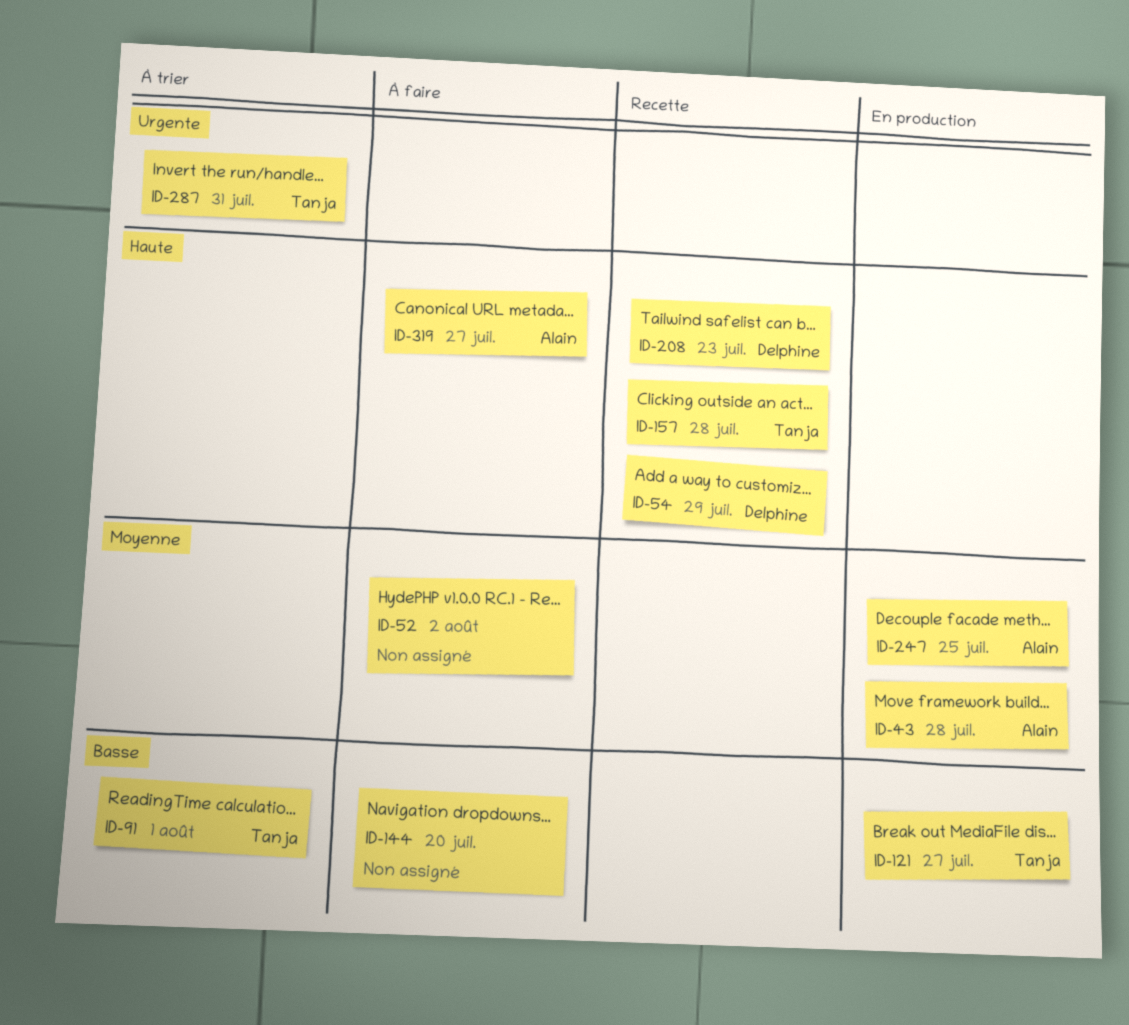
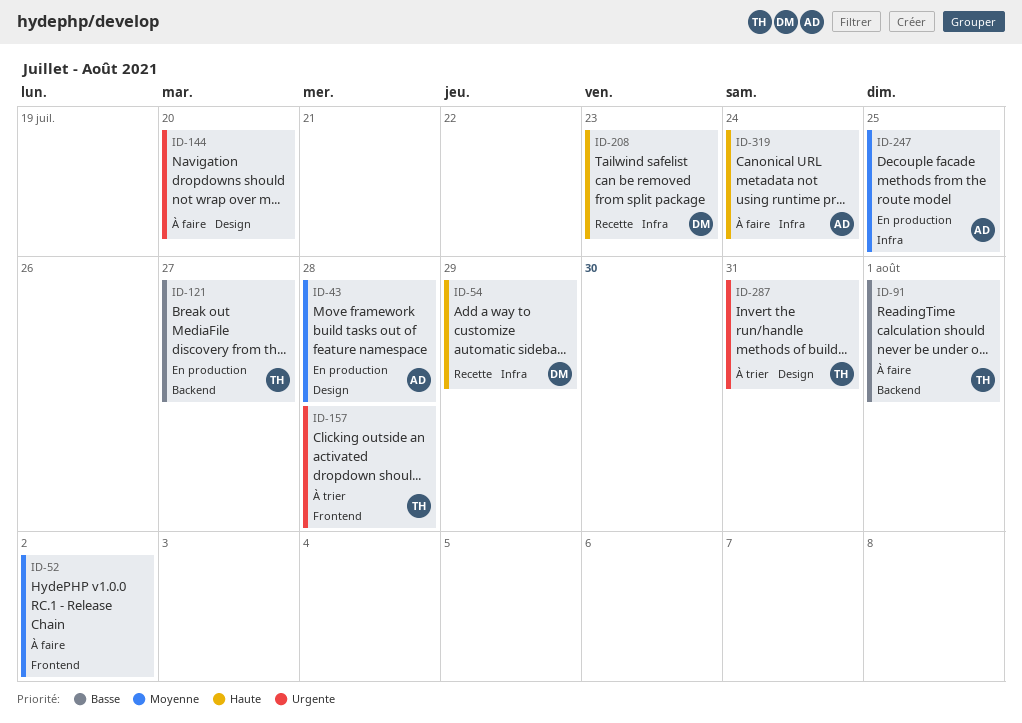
ID-91, status: À trier -> À faire
ID-144, priority: Basse -> Urgente
ID-157, status: Recette -> À trier
ID-157, priority: Haute -> Urgente
ID-319, due: Jul 27 -> Jul 24

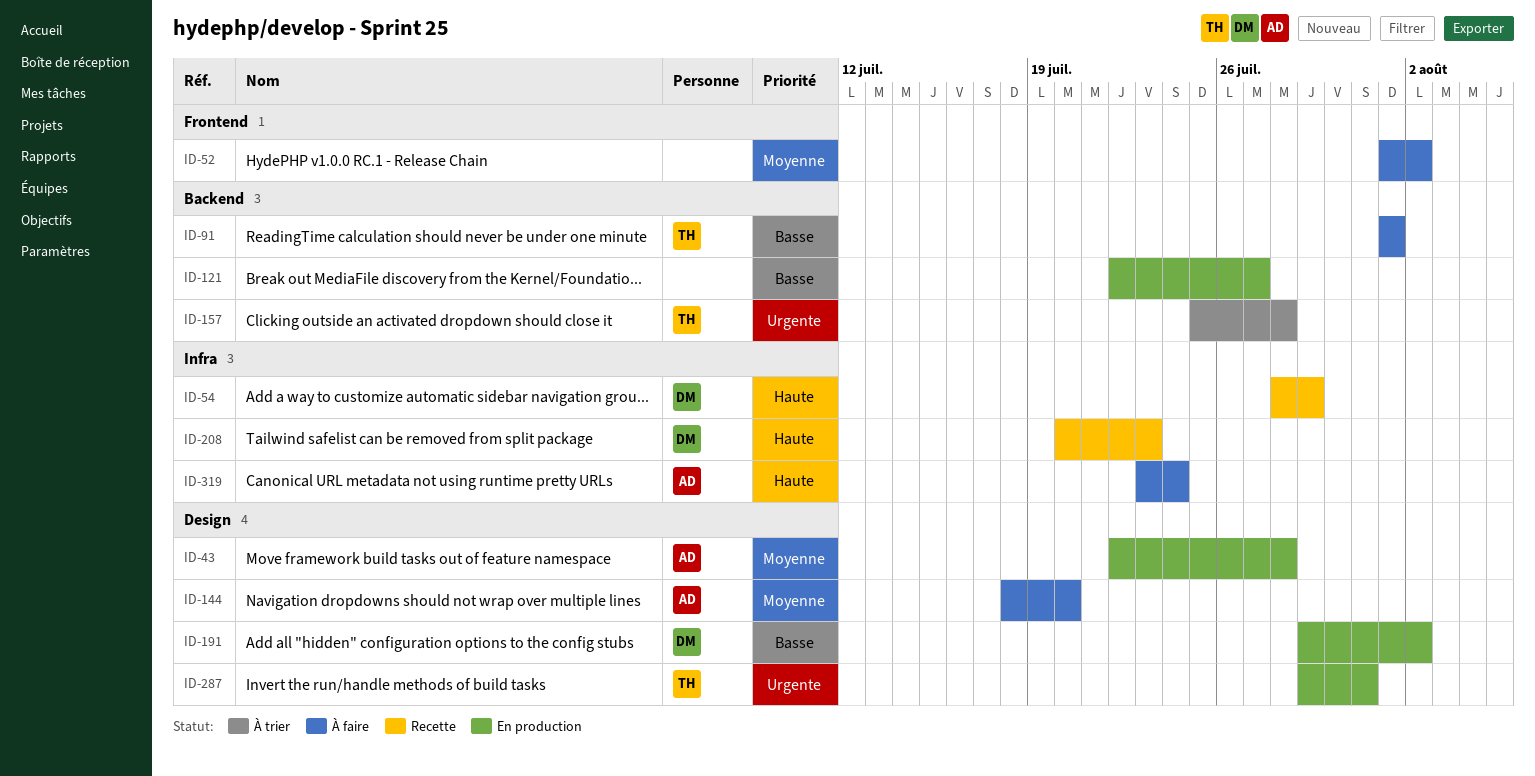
ID-121, owner: TH -> none
ID-144, owner: none -> AD
ID-144, priority: Urgente -> Moyenne
ID-157, label: Frontend -> Backend
ID-191: none -> present
ID-247: present -> none
ID-287, status: À trier -> En production

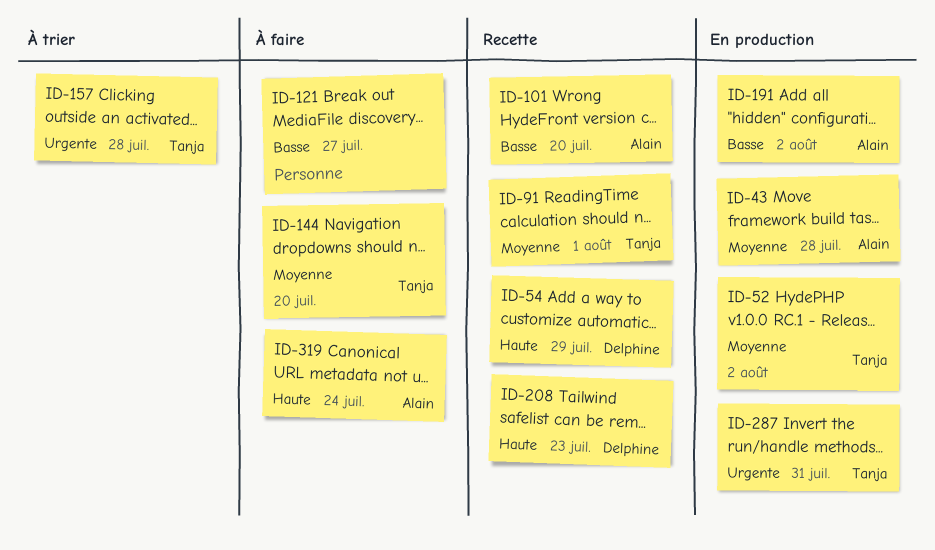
ID-52, status: À faire -> En production
ID-52, owner: none -> Tanja
ID-91, status: À faire -> Recette
ID-91, priority: Basse -> Moyenne
ID-101: none -> present
ID-121, status: En production -> À faire
ID-144, owner: Alain -> Tanja
ID-191, owner: Delphine -> Alain

